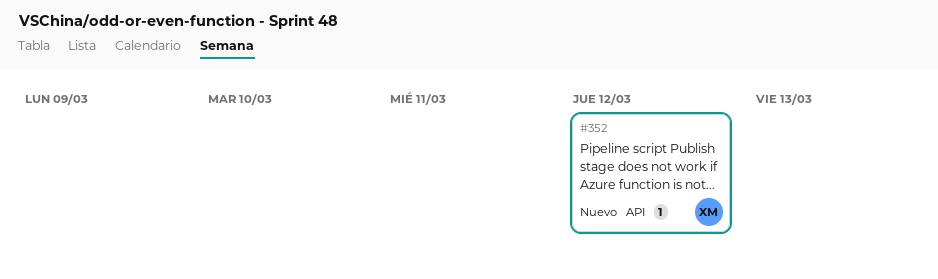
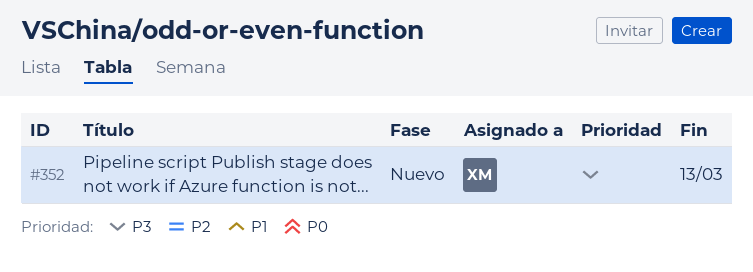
#352, due: Mar 12 -> Mar 13

